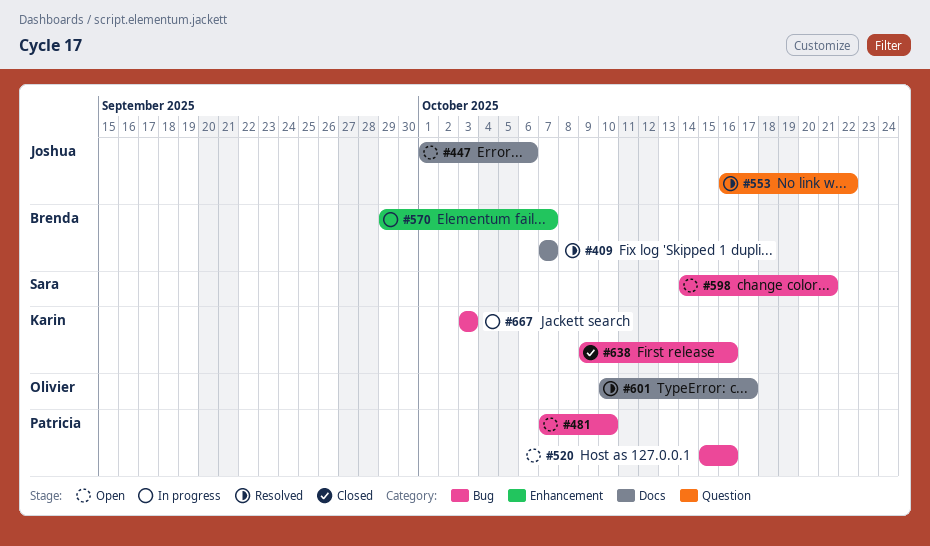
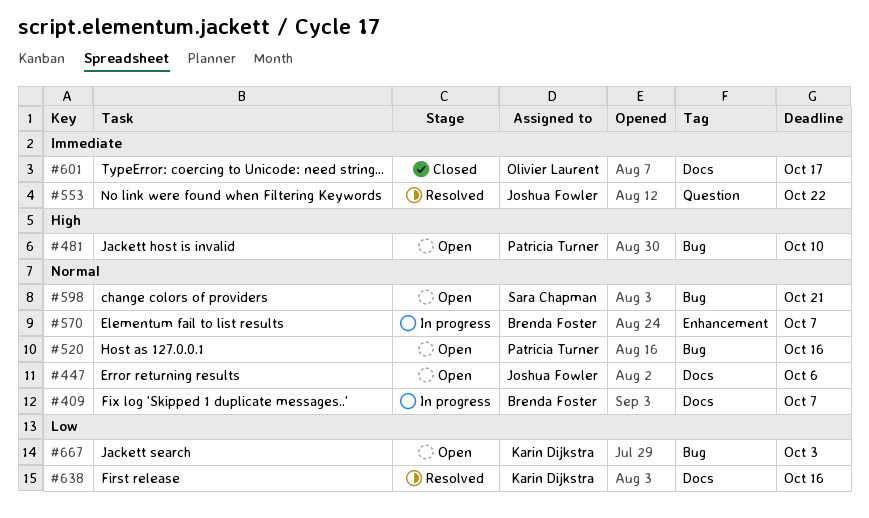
#409, status: Resolved -> In progress
#601, status: Resolved -> Closed
#638, status: Closed -> Resolved
#638, label: Bug -> Docs
#667, status: In progress -> Open

